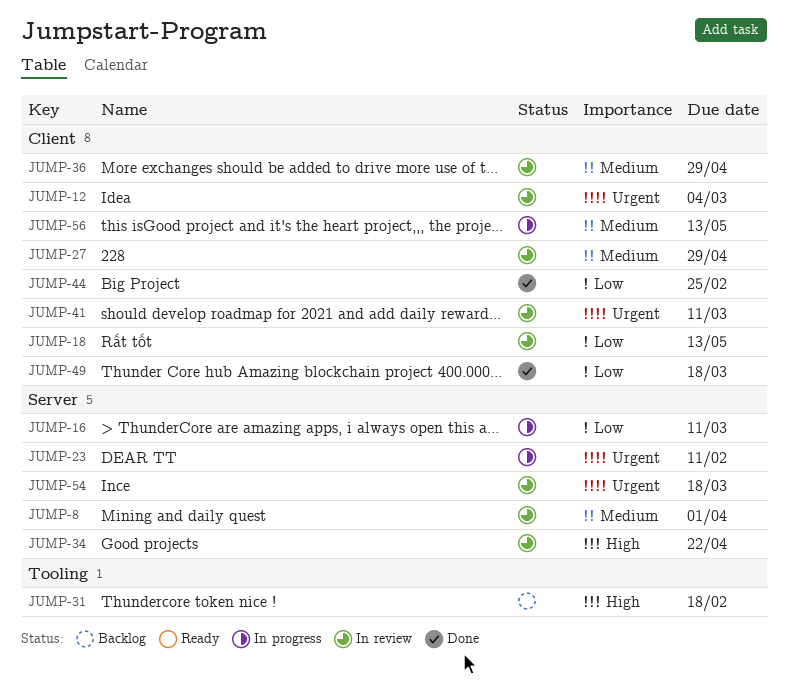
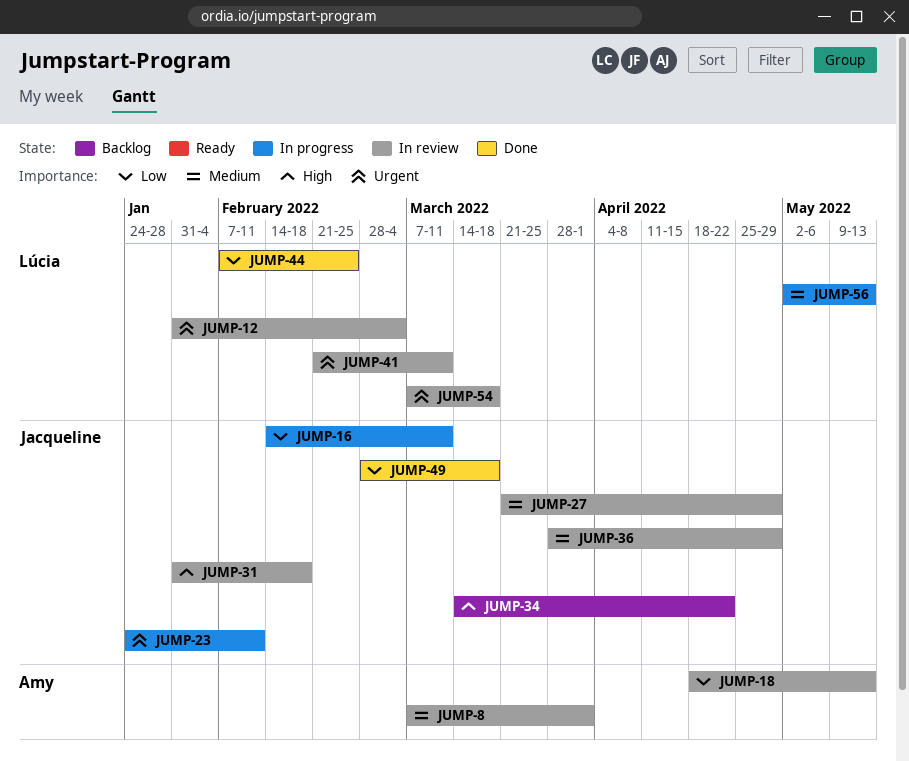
JUMP-31, status: Backlog -> In review
JUMP-34, status: In review -> Backlog

